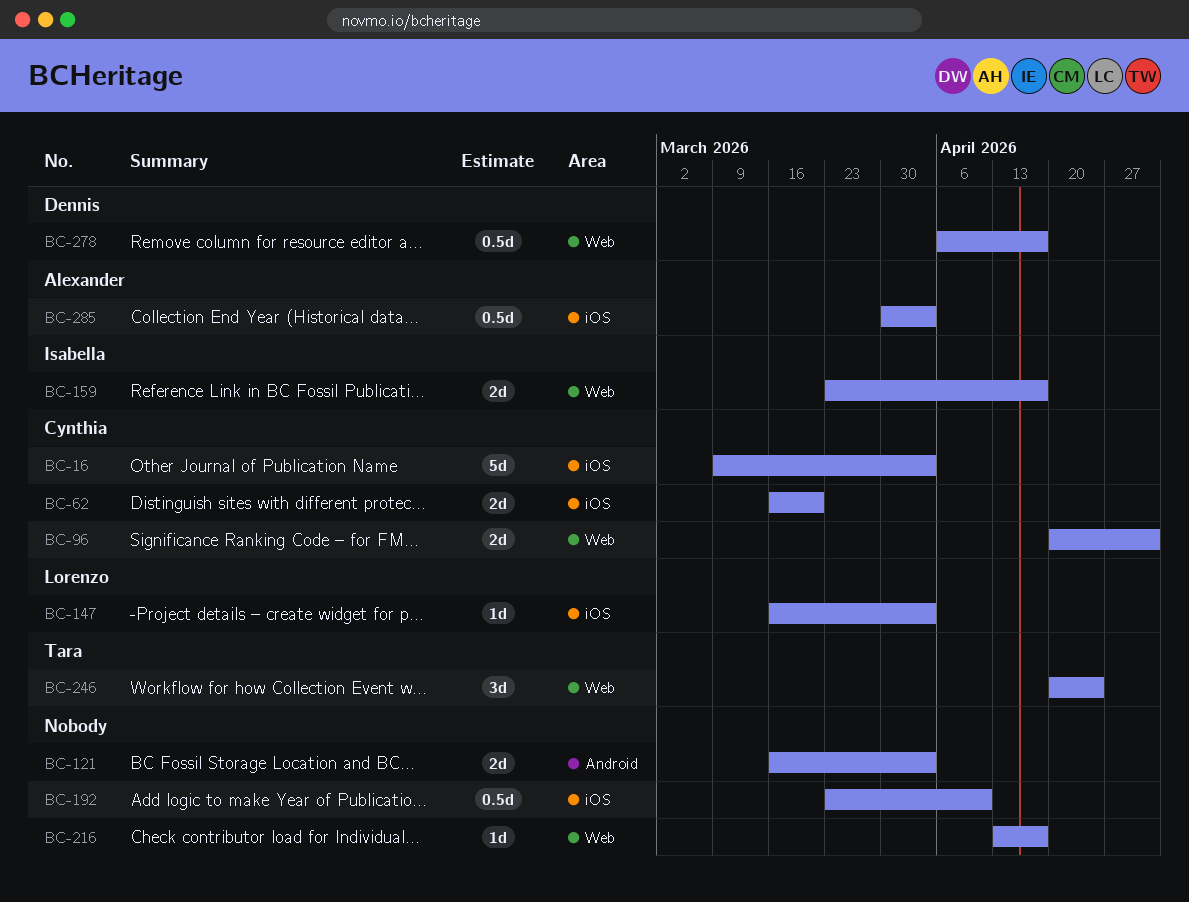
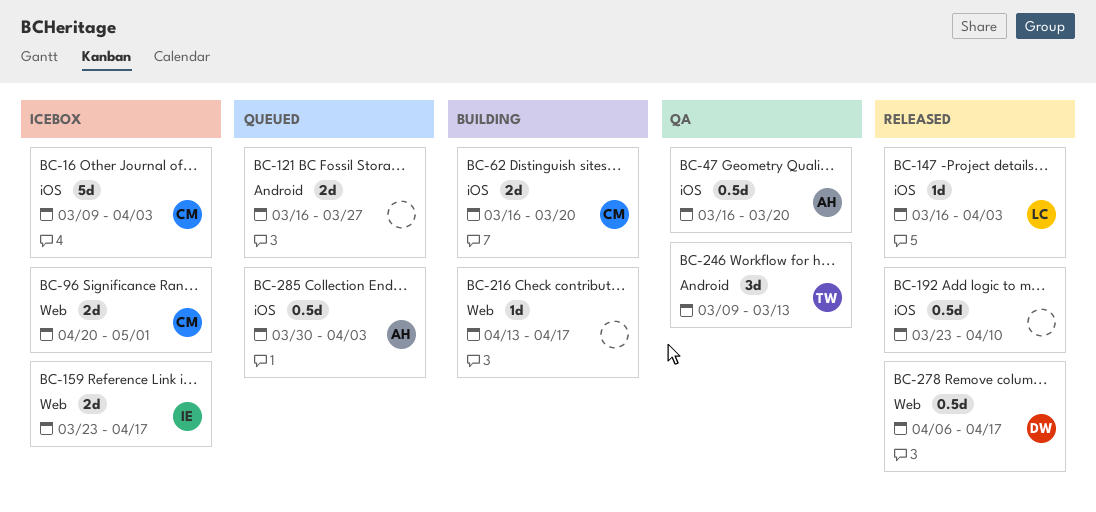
BC-47: none -> present
BC-121, due: Apr 3 -> Mar 27
BC-246, label: Web -> Android
BC-246, start: Apr 20 -> Mar 9
BC-246, due: Apr 24 -> Mar 13

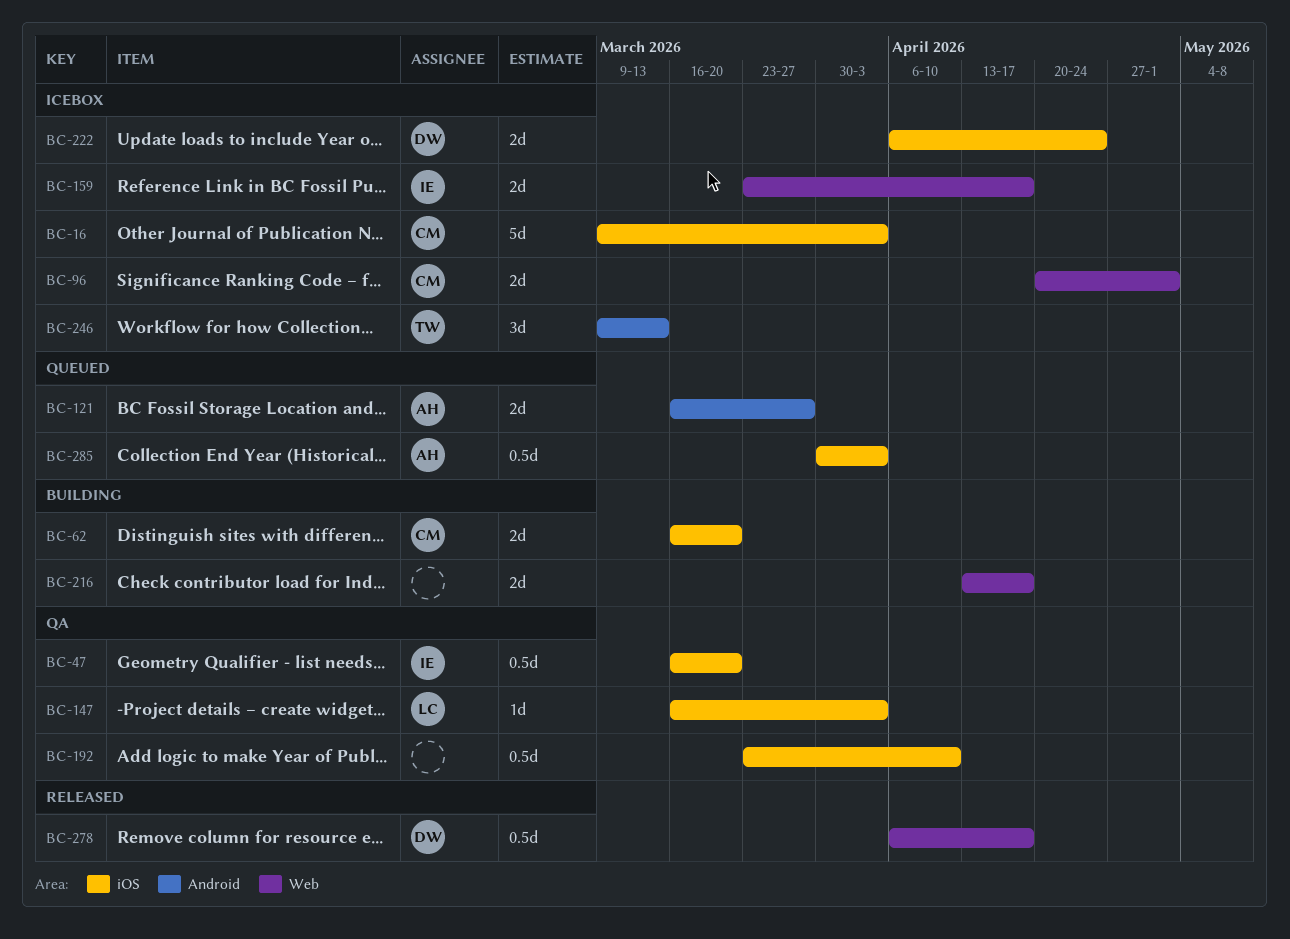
BC-47, owner: AH -> IE
BC-121, owner: none -> AH
BC-147, status: Released -> QA
BC-192, status: Released -> QA
BC-216, estimate: 1d -> 2d
BC-222: none -> present
BC-246, status: QA -> Icebox

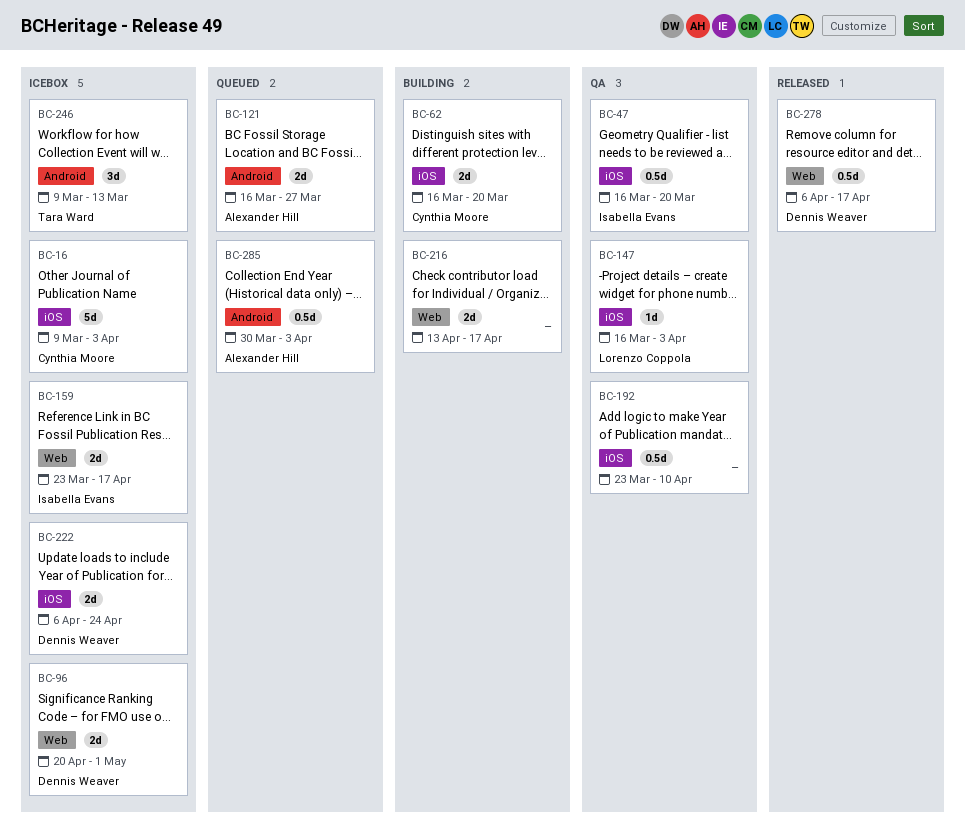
BC-96, owner: Cynthia Moore -> Dennis Weaver
BC-285, label: iOS -> Android

